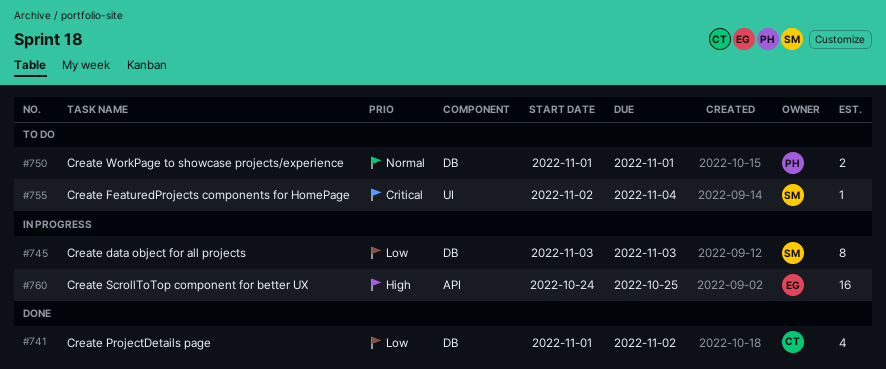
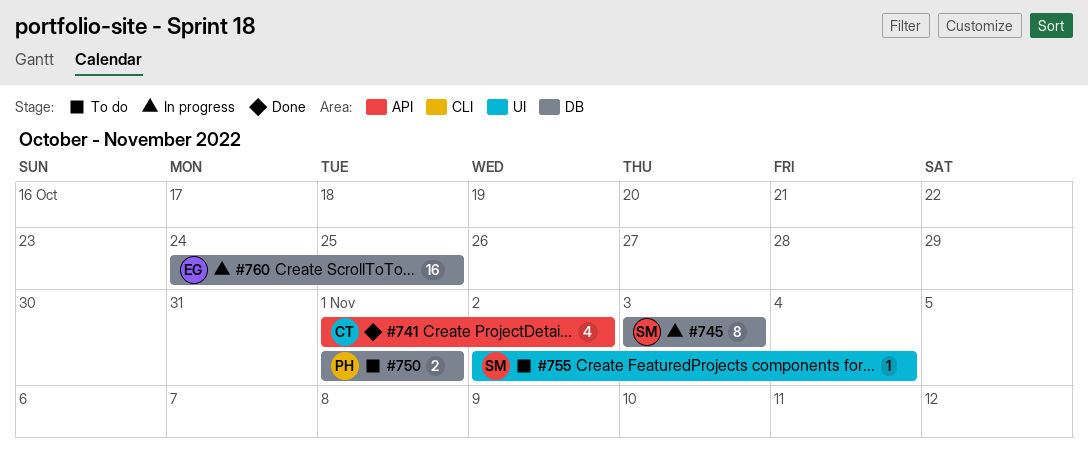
#741, label: DB -> API
#760, label: API -> DB

